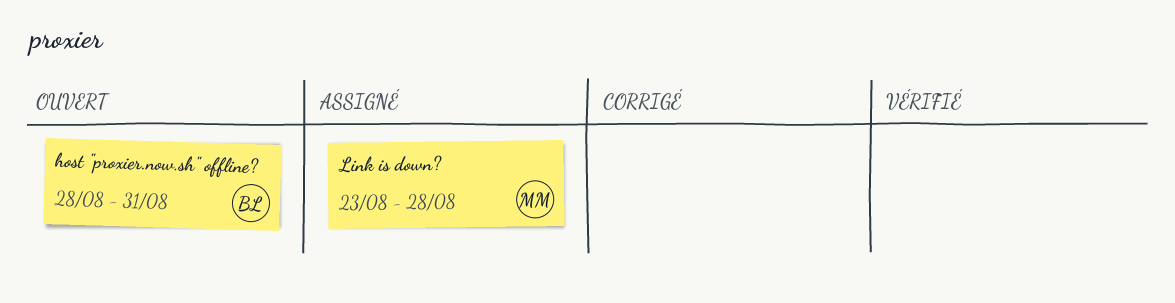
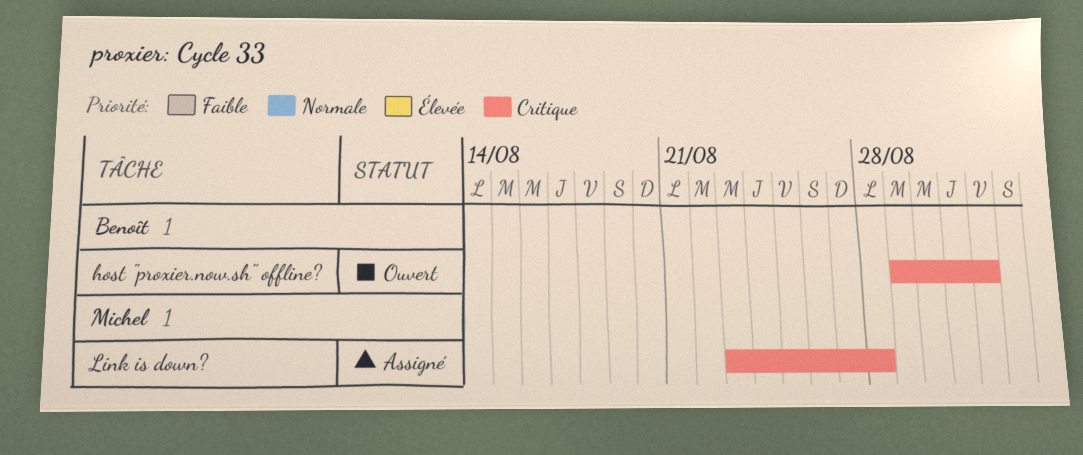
host "proxier.now.sh" offline?, start: Aug 28 -> Aug 29
host "proxier.now.sh" offline?, due: Aug 31 -> Sep 1

